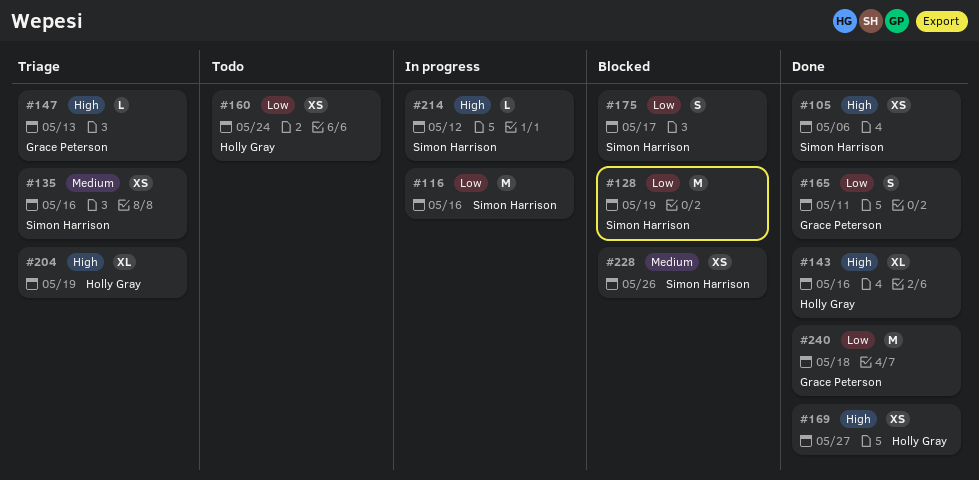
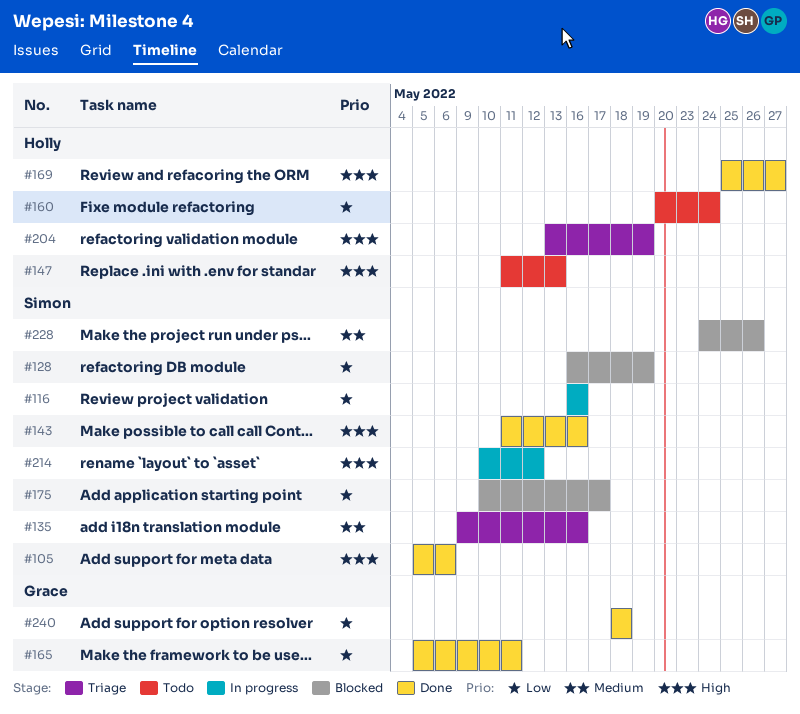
#143, owner: Holly Gray -> Simon Harrison
#147, status: Triage -> Todo
#147, owner: Grace Peterson -> Holly Gray

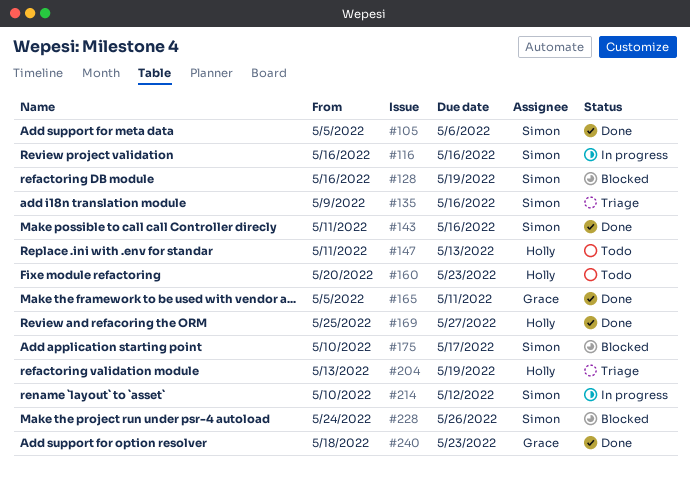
#160, due: May 24 -> May 23
#240, due: May 18 -> May 23

